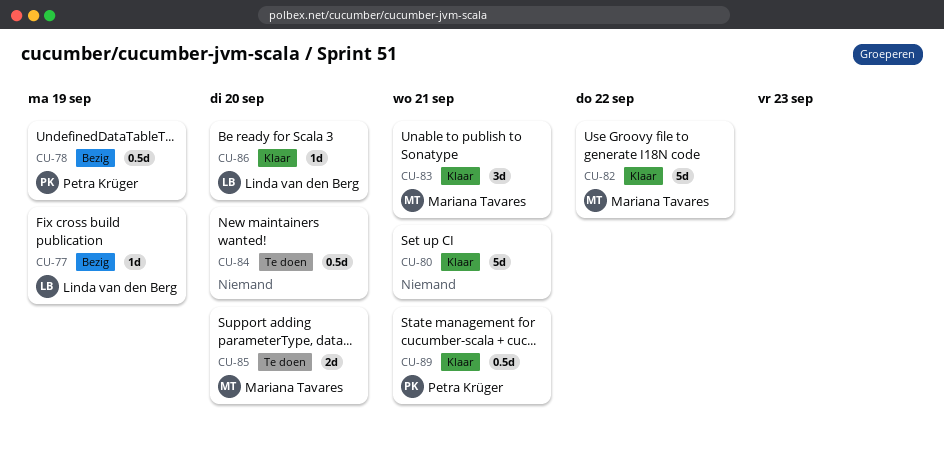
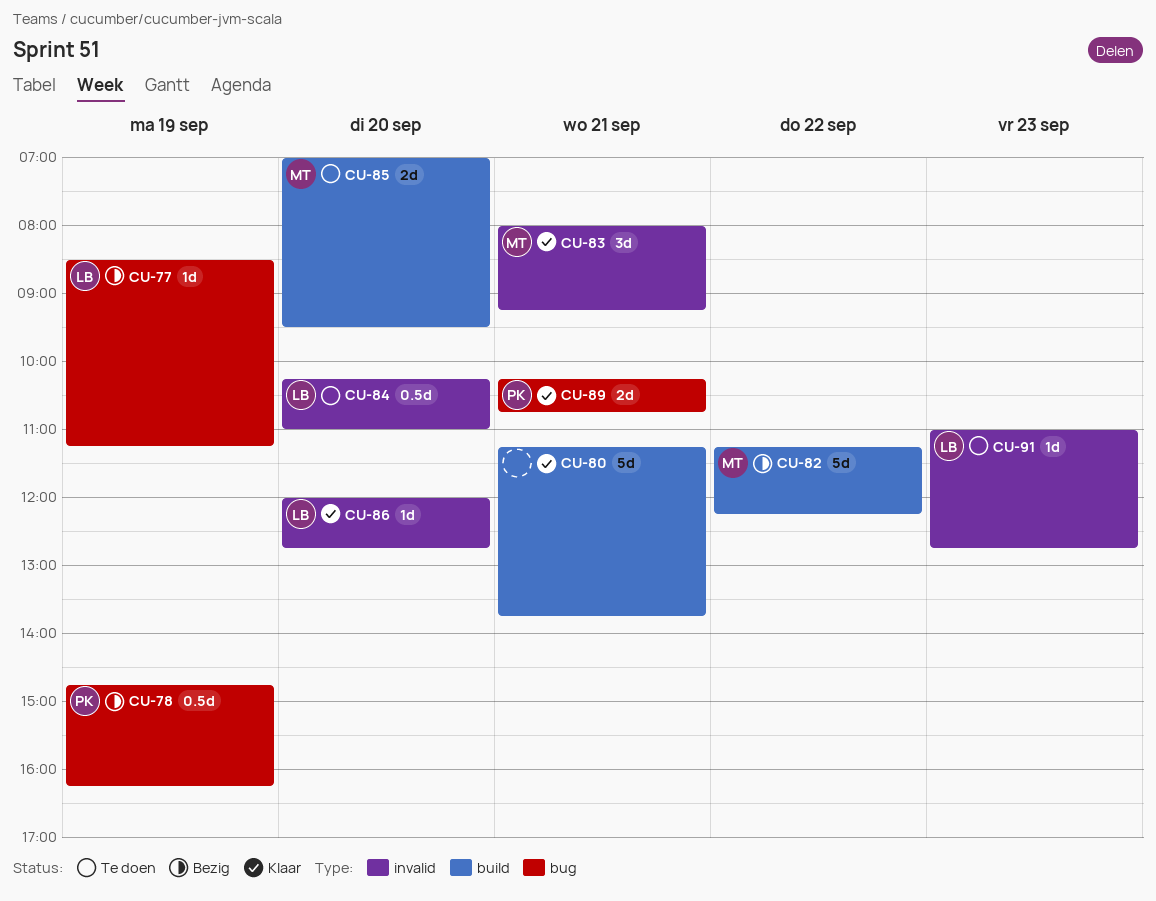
CU-82, status: Klaar -> Bezig
CU-84, owner: none -> Linda van den Berg
CU-89, estimate: 0.5d -> 2d
CU-91: none -> present

